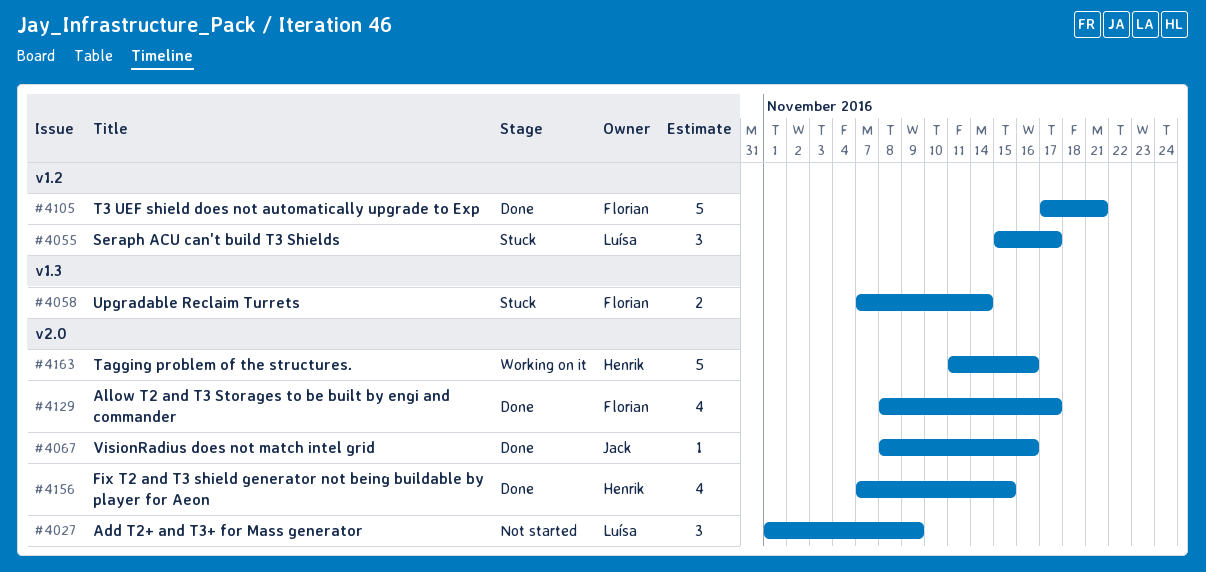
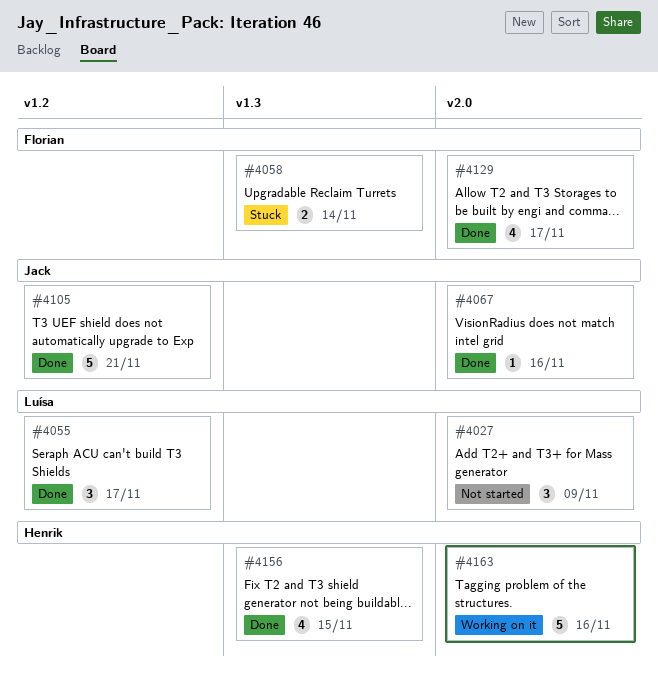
#4055, status: Stuck -> Done
#4105, owner: Florian -> Jack
#4156, label: v2.0 -> v1.3

